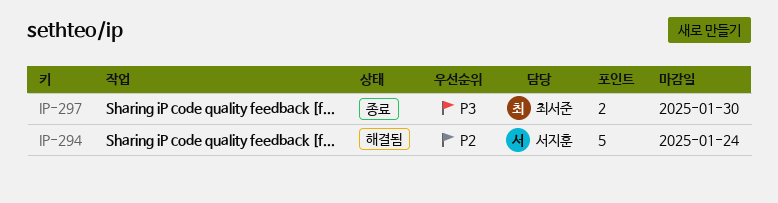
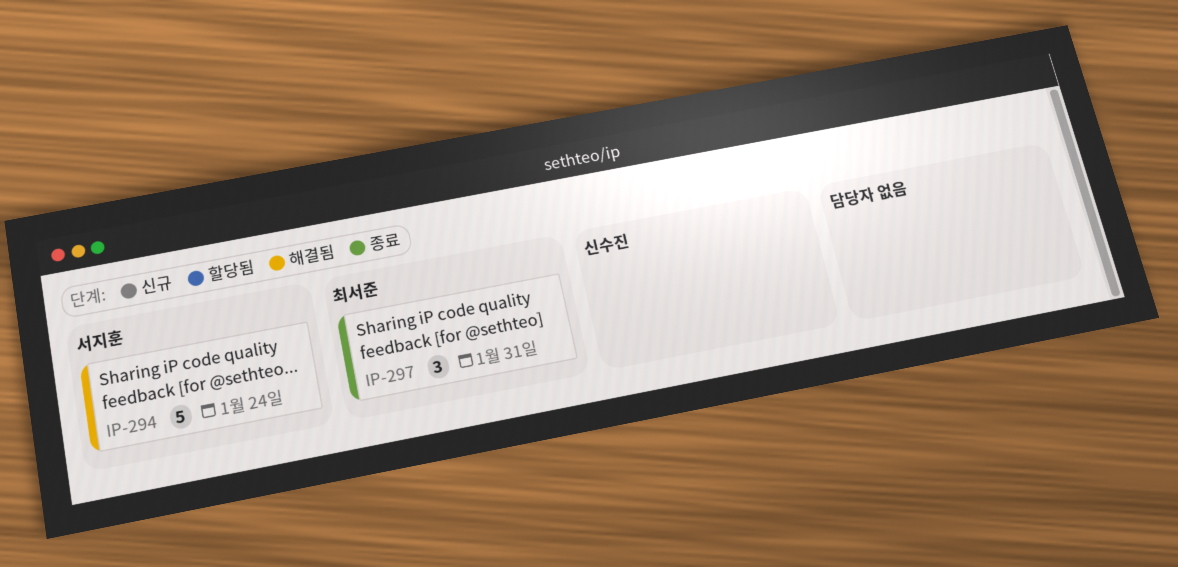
IP-297, estimate: 2 -> 3
IP-297, due: Jan 30 -> Jan 31

